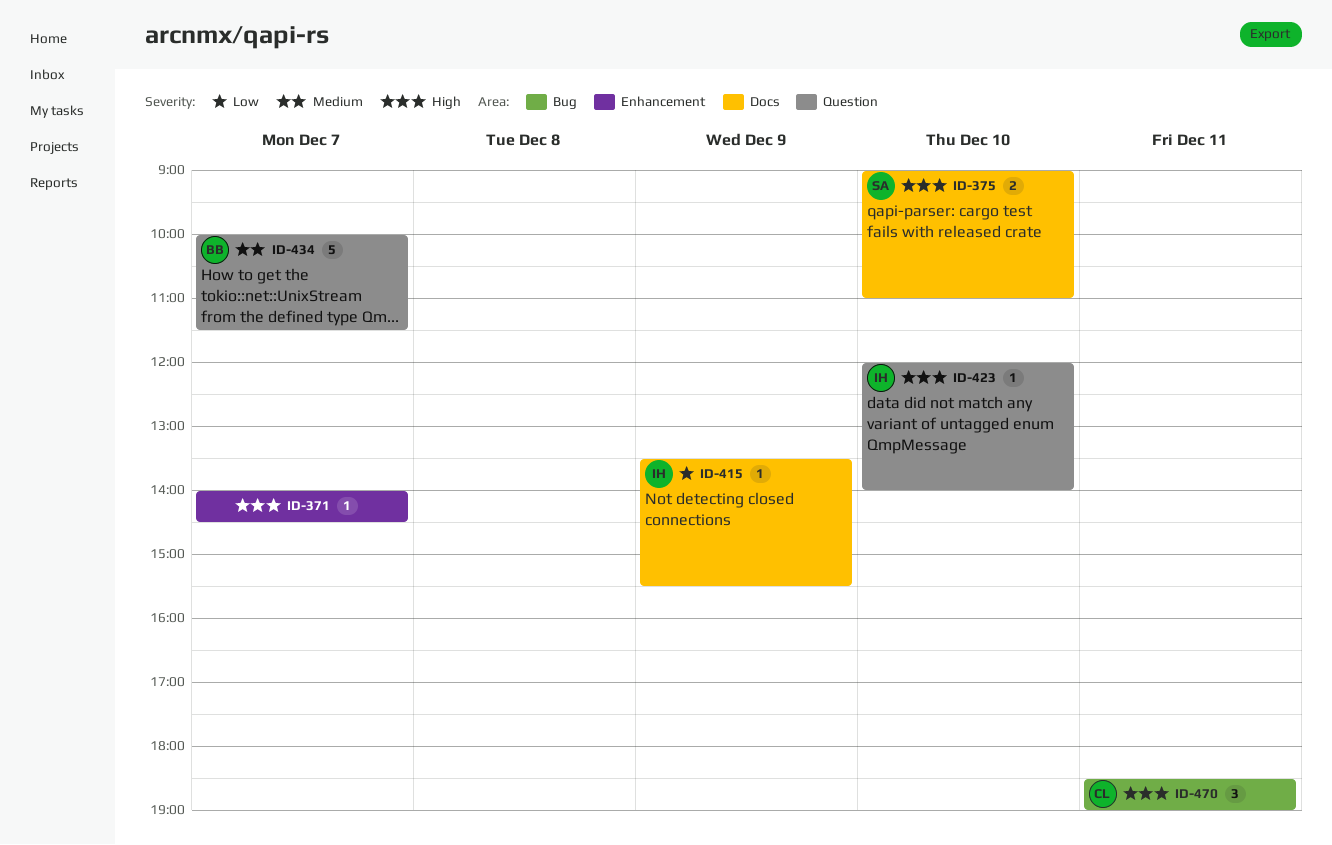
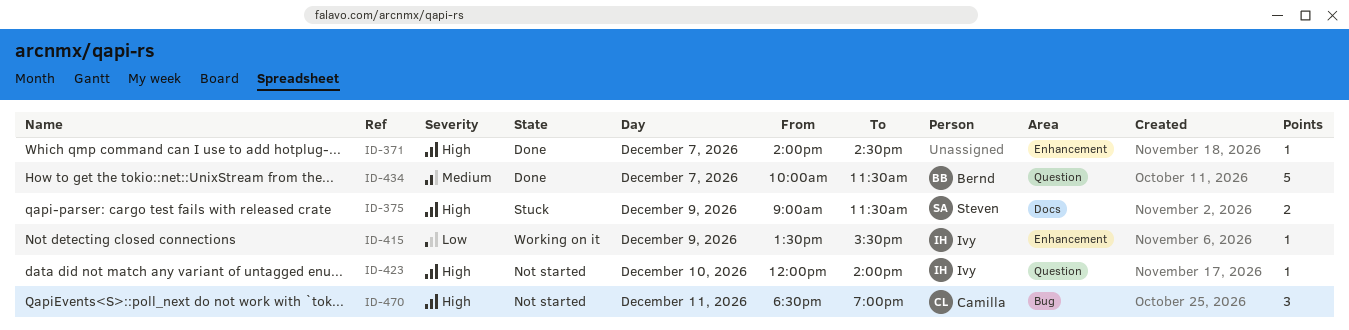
ID-375, day: Dec 10 -> Dec 9
ID-375, ends: 11:00 -> 11:30
ID-415, label: Docs -> Enhancement

